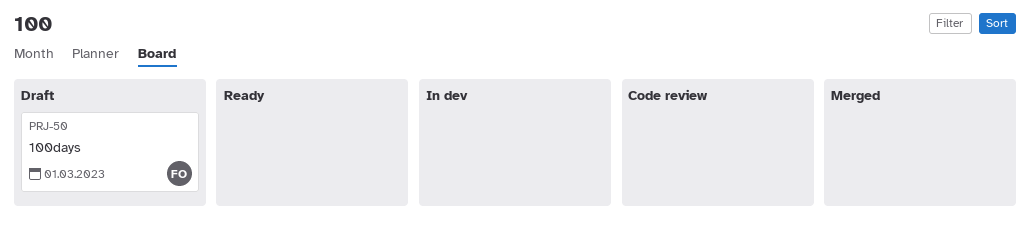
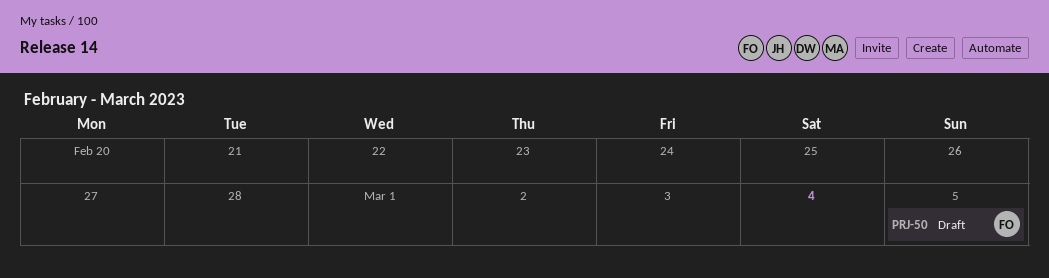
PRJ-50, due: Mar 1 -> Mar 5

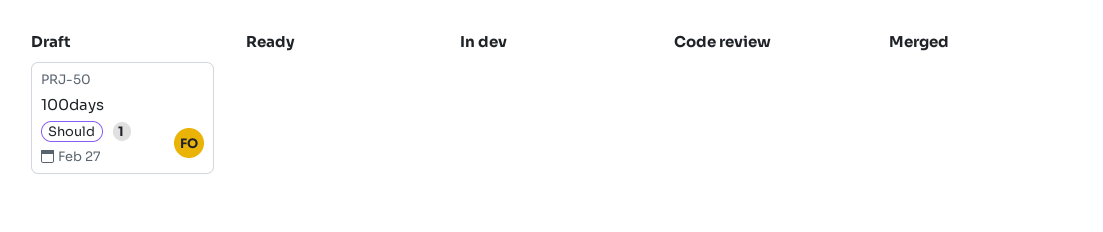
PRJ-50, due: Mar 5 -> Feb 27

